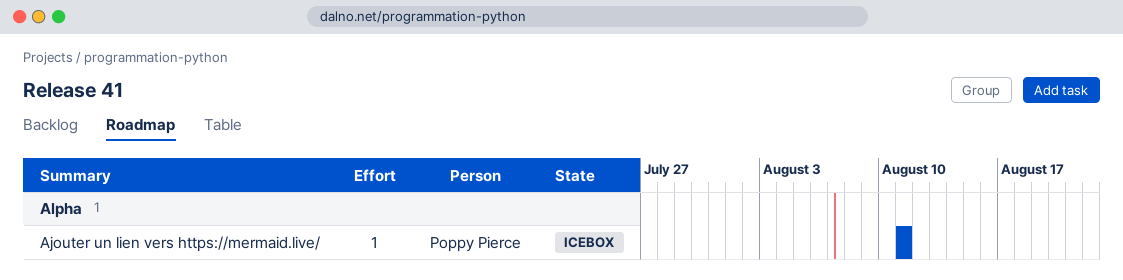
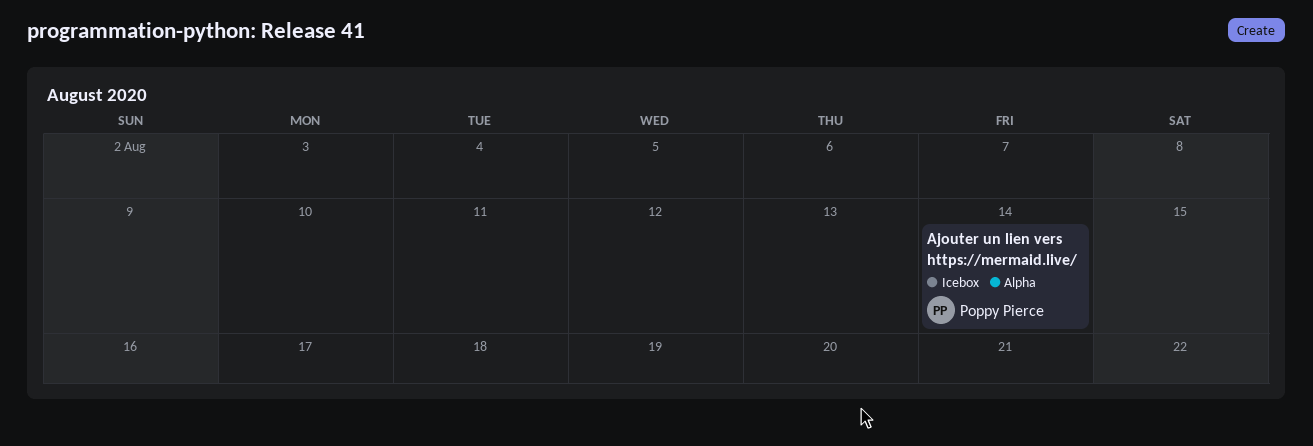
Ajouter un lien vers https://mermaid.live/, due: Aug 11 -> Aug 14

